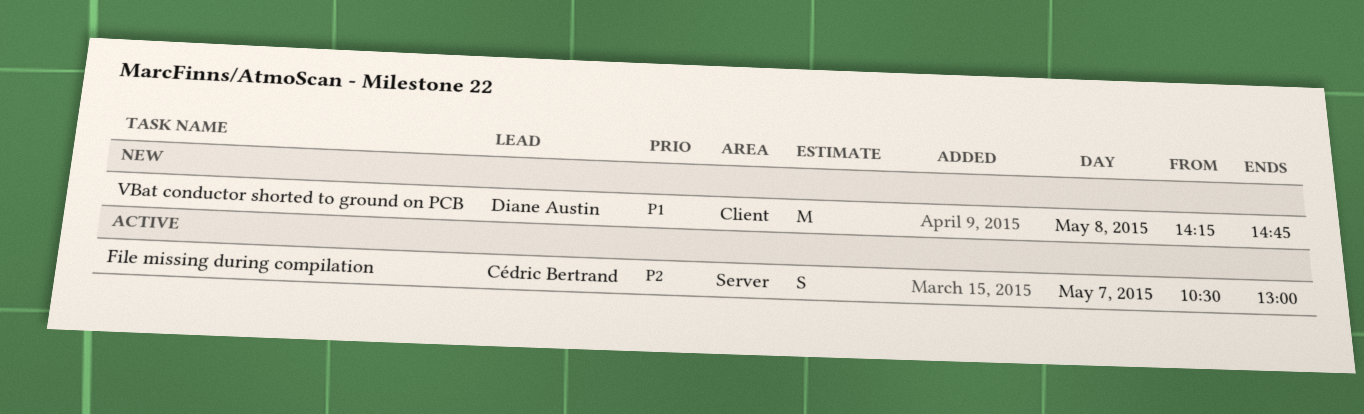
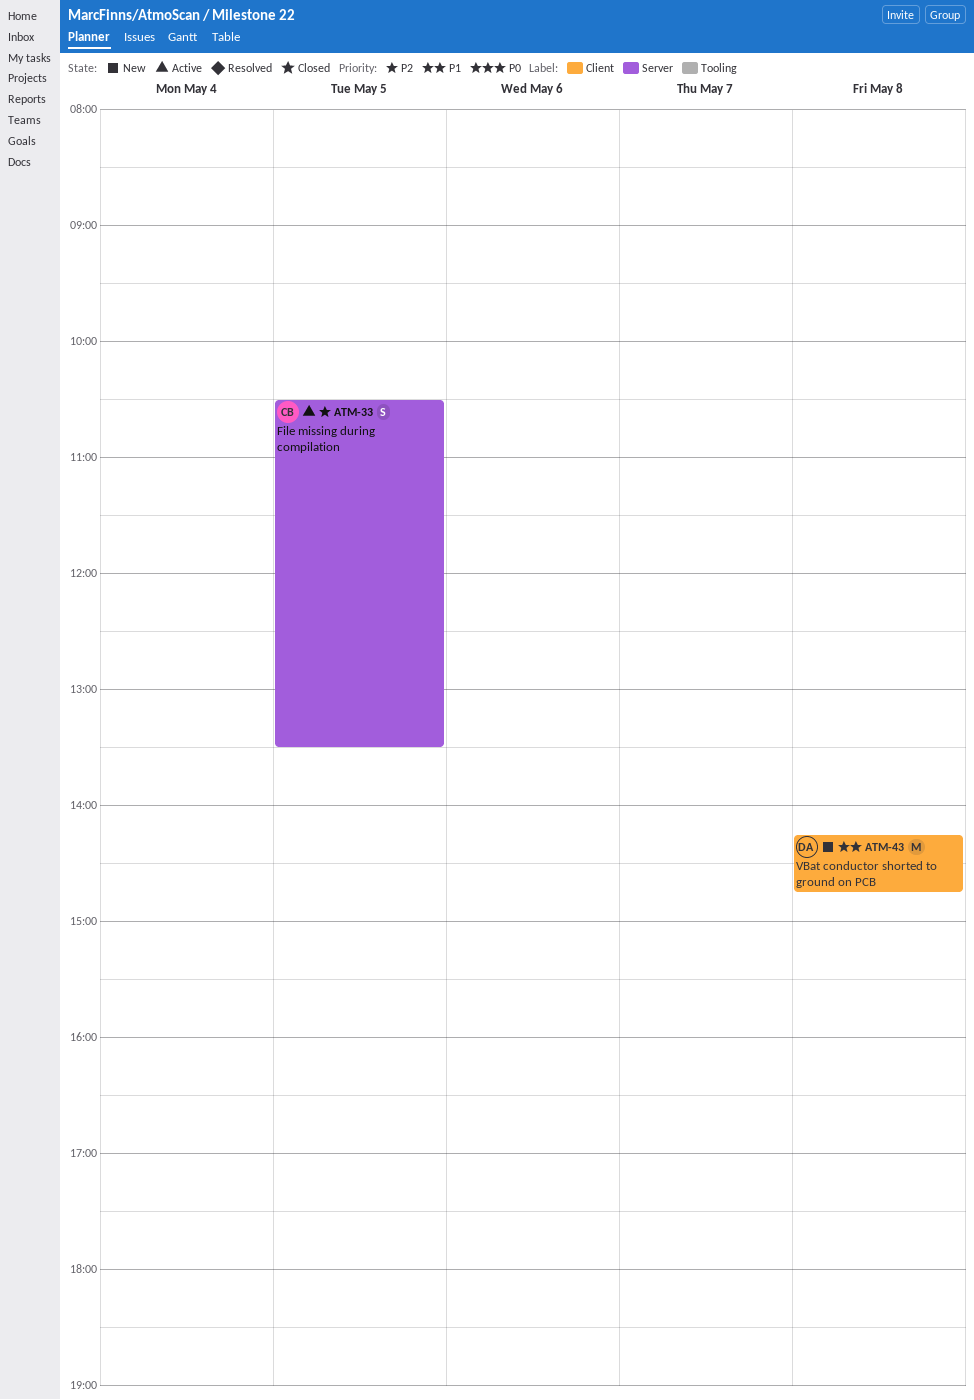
File missing during compilation, day: May 7 -> May 5
File missing during compilation, ends: 13:00 -> 13:30

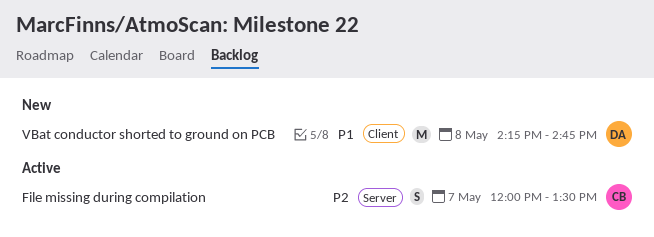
File missing during compilation, day: May 5 -> May 7
File missing during compilation, begins: 10:30 -> 12:00

